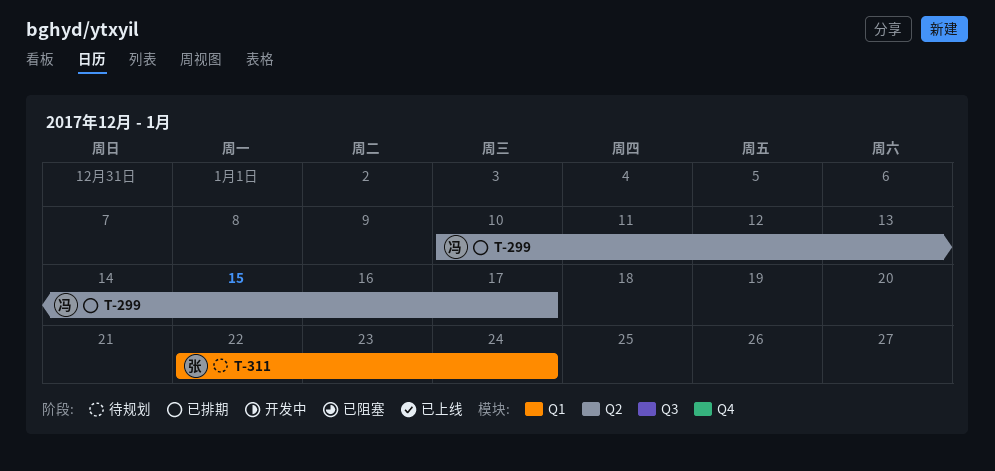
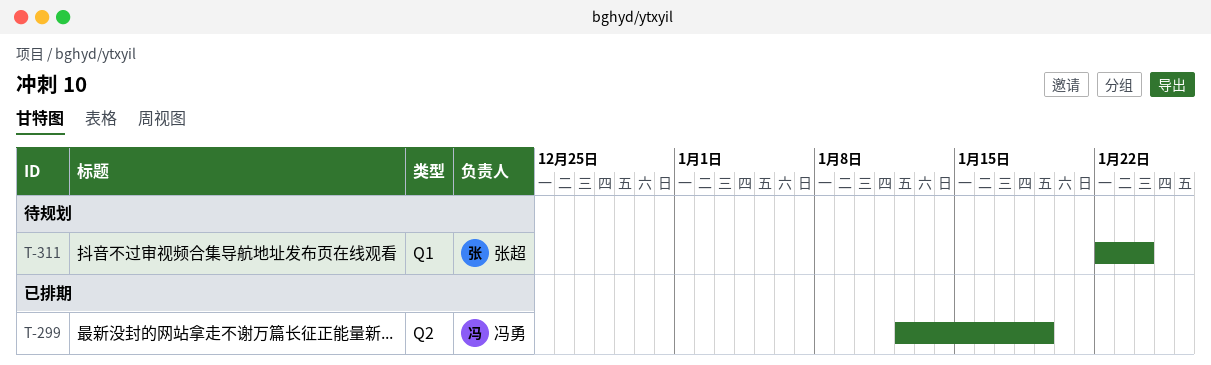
T-299, start: Jan 10 -> Jan 12
T-299, due: Jan 17 -> Jan 19

